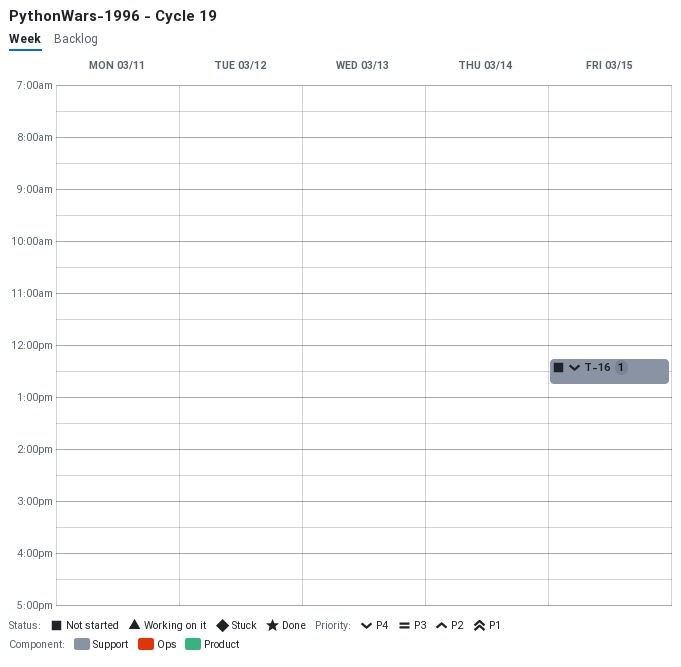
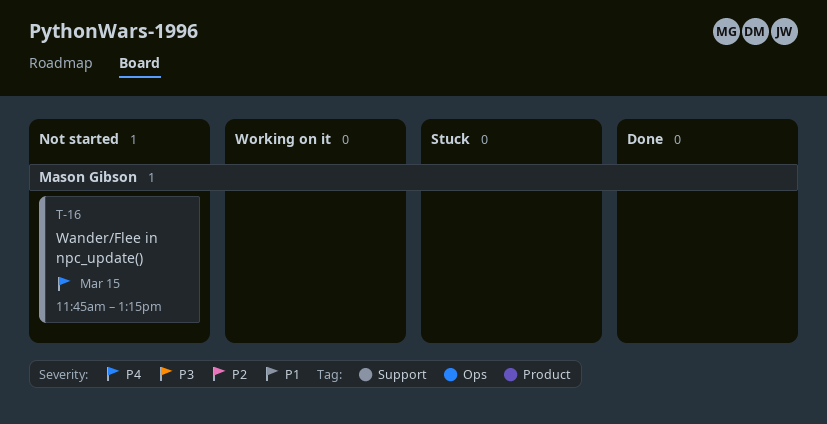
T-16, begins: 12:15 -> 11:45
T-16, ends: 12:45 -> 13:15

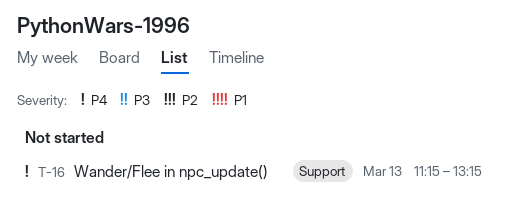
T-16, day: Mar 15 -> Mar 13
T-16, begins: 11:45 -> 11:15

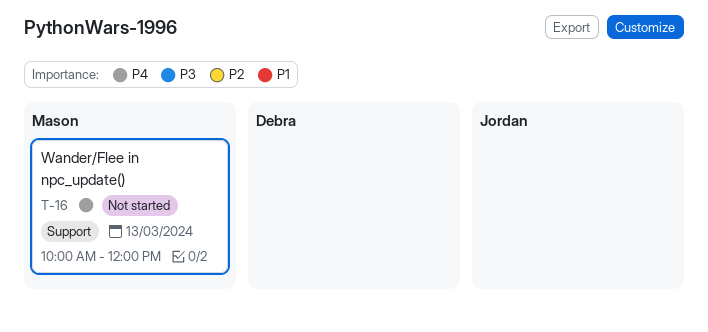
T-16, begins: 11:15 -> 10:00
T-16, ends: 13:15 -> 12:00

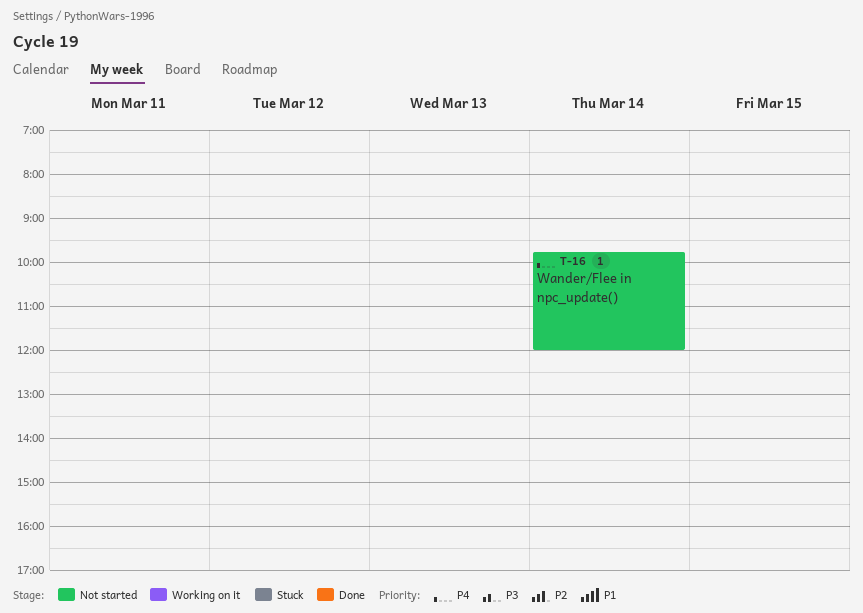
T-16, day: Mar 13 -> Mar 14
T-16, begins: 10:00 -> 09:45

